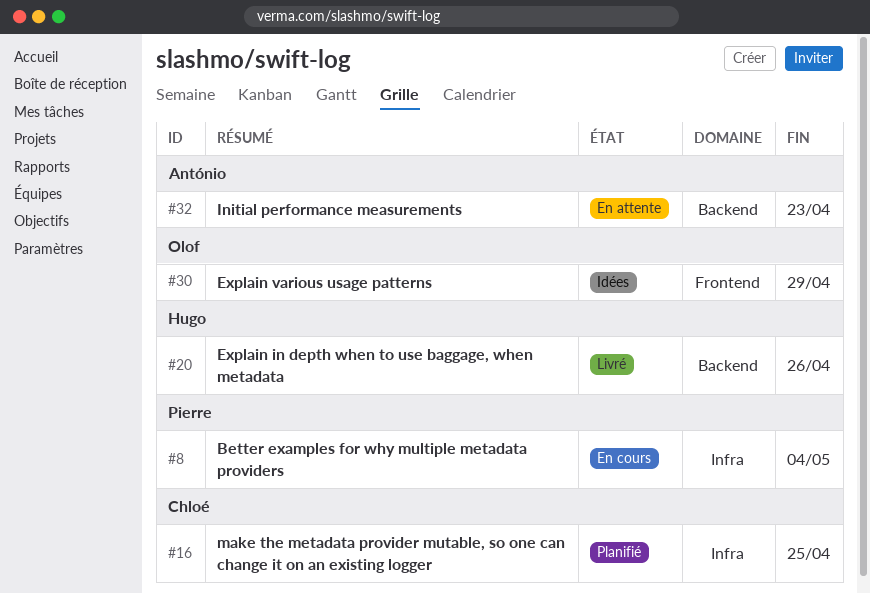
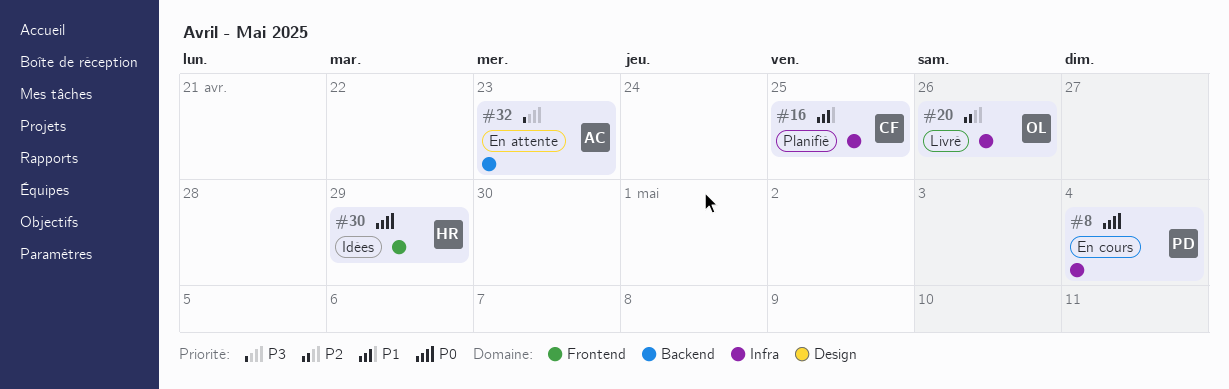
#20, owner: Hugo -> Olof
#20, label: Backend -> Infra
#30, owner: Olof -> Hugo

